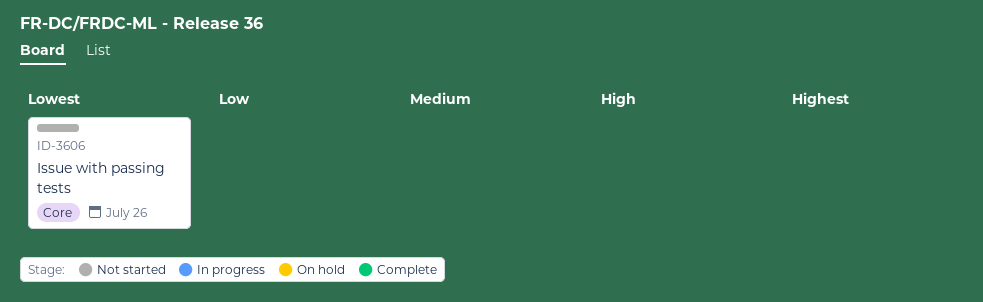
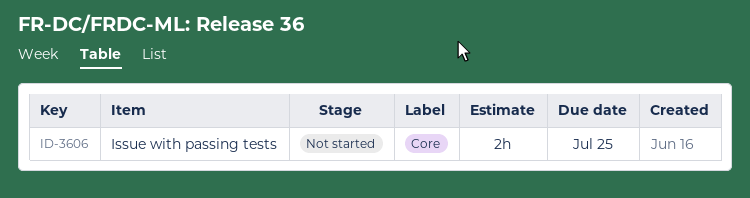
ID-3606, due: Jul 26 -> Jul 25

